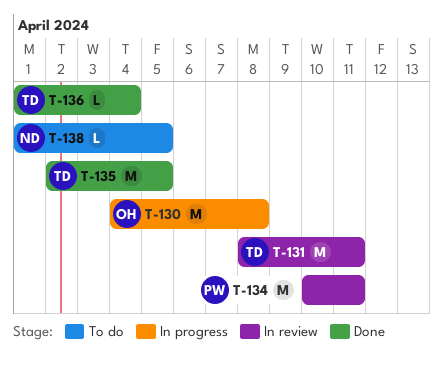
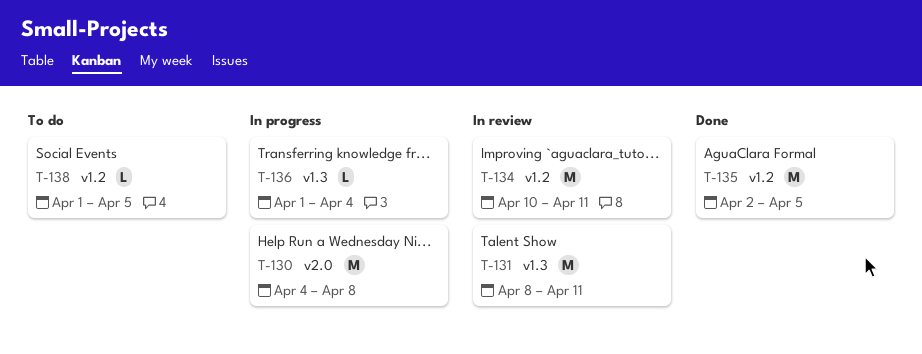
T-136, status: Done -> In progress

